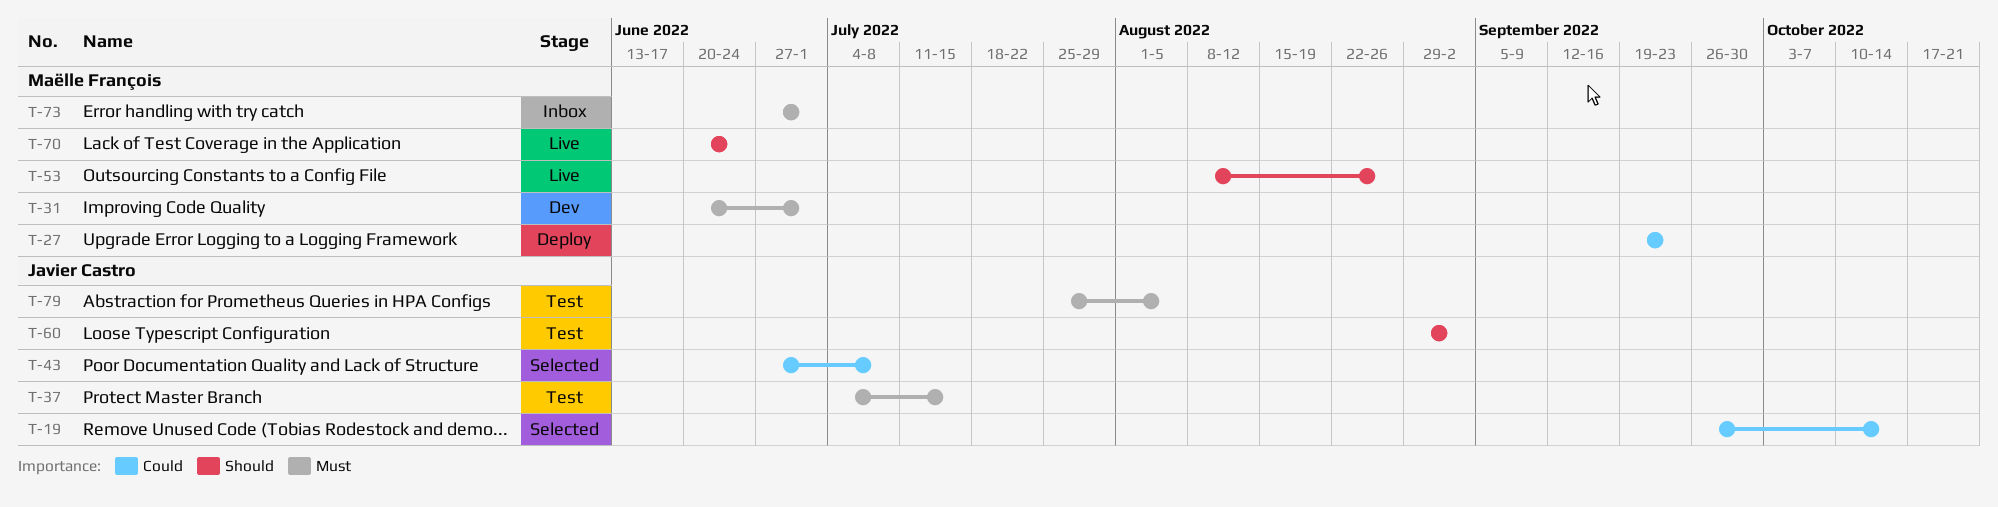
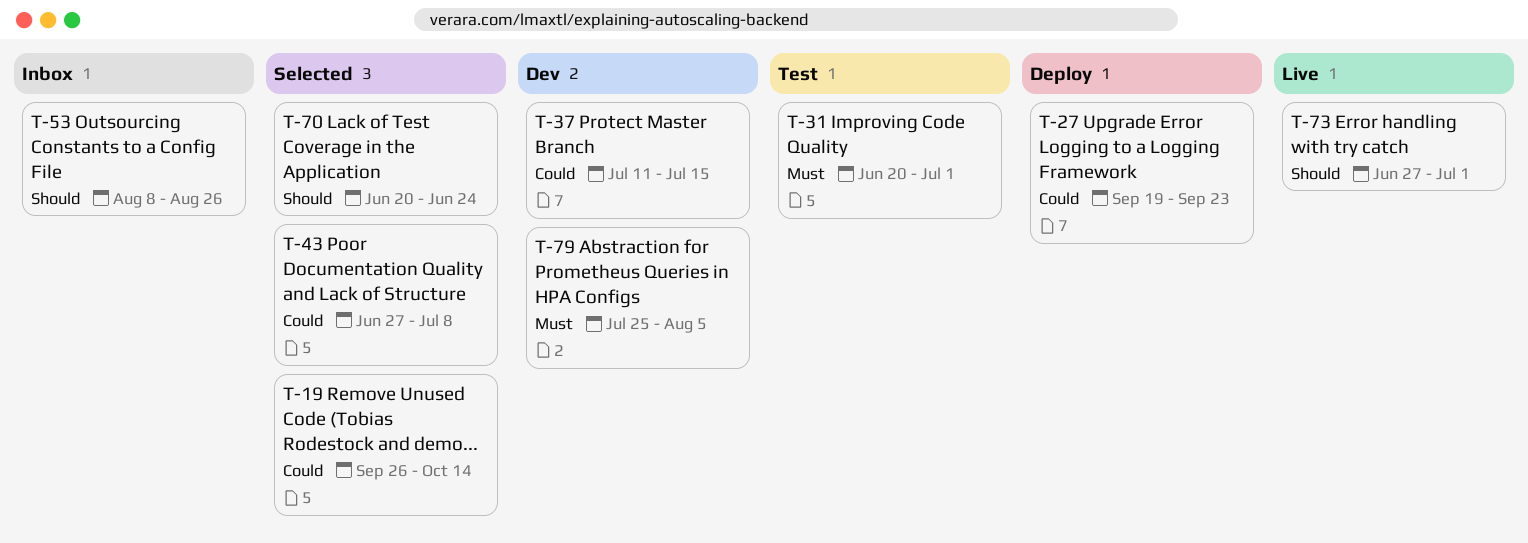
T-31, status: Dev -> Test
T-37, status: Test -> Dev
T-37, priority: Must -> Could
T-37, start: Jul 4 -> Jul 11
T-53, status: Live -> Inbox
T-60: present -> none
T-70, status: Live -> Selected
T-73, status: Inbox -> Live
T-73, priority: Must -> Should
T-79, status: Test -> Dev

